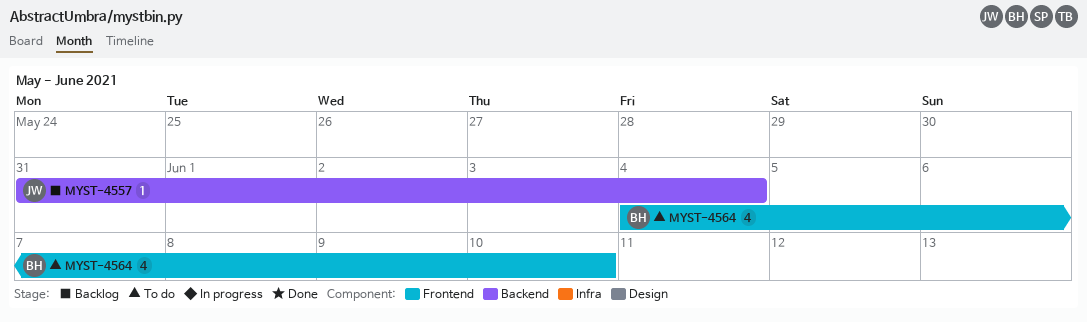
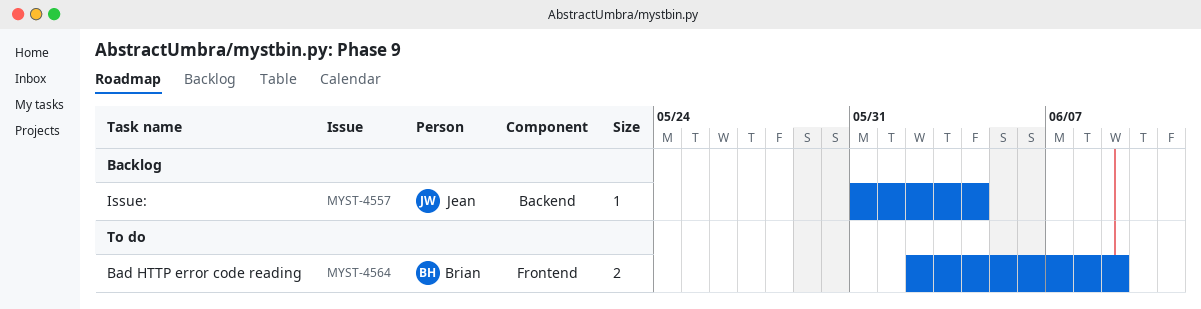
MYST-4564, estimate: 4 -> 2
MYST-4564, start: Jun 4 -> Jun 2
MYST-4564, due: Jun 10 -> Jun 9

